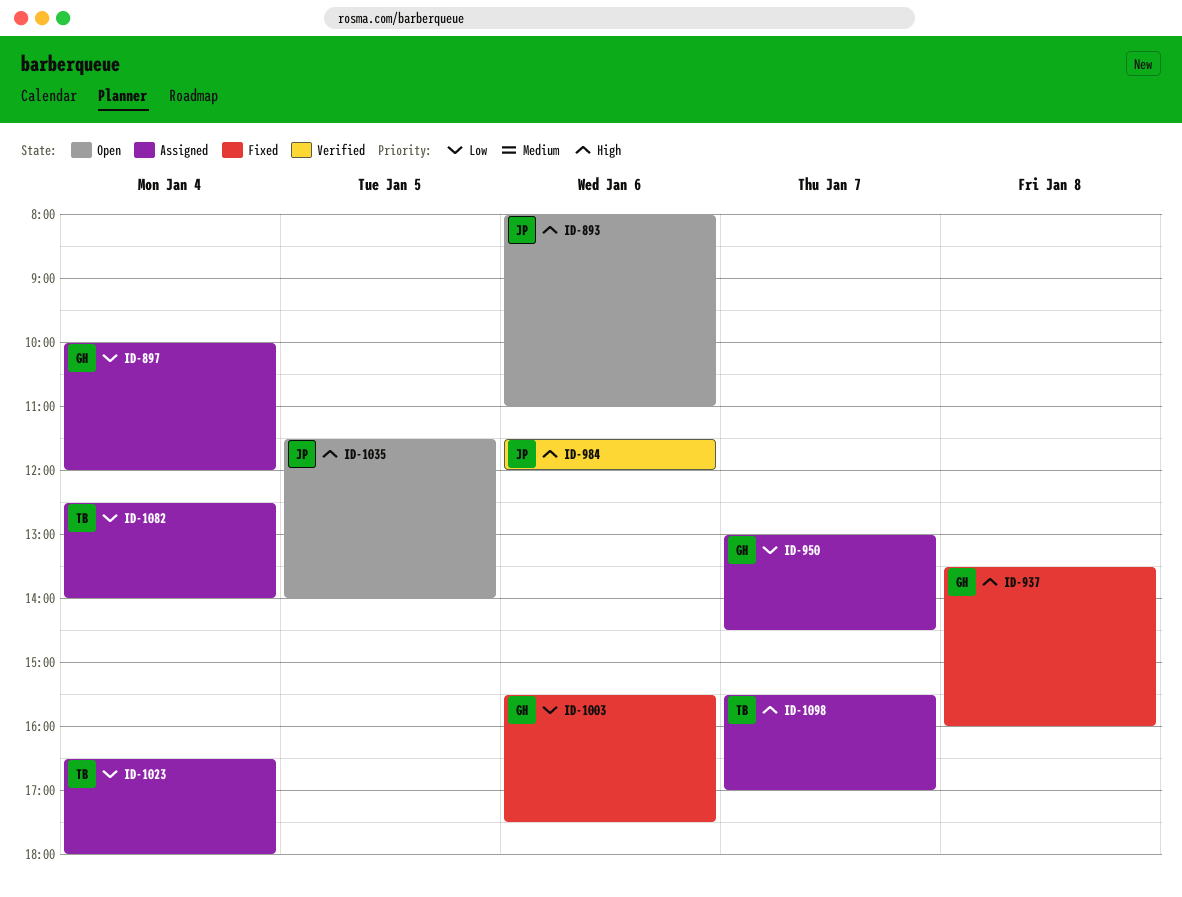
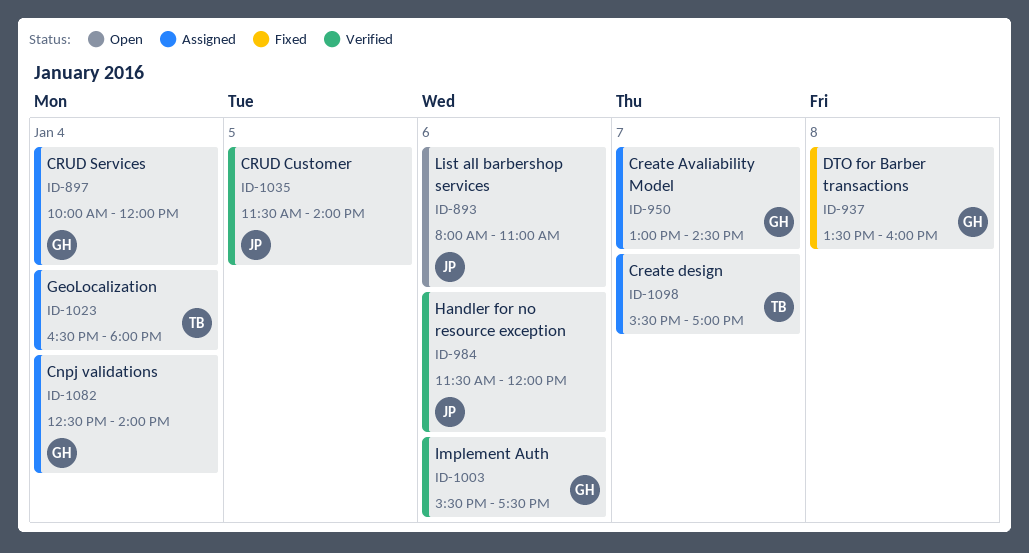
ID-1003, status: Fixed -> Verified
ID-1035, status: Open -> Verified
ID-1082, owner: TB -> GH

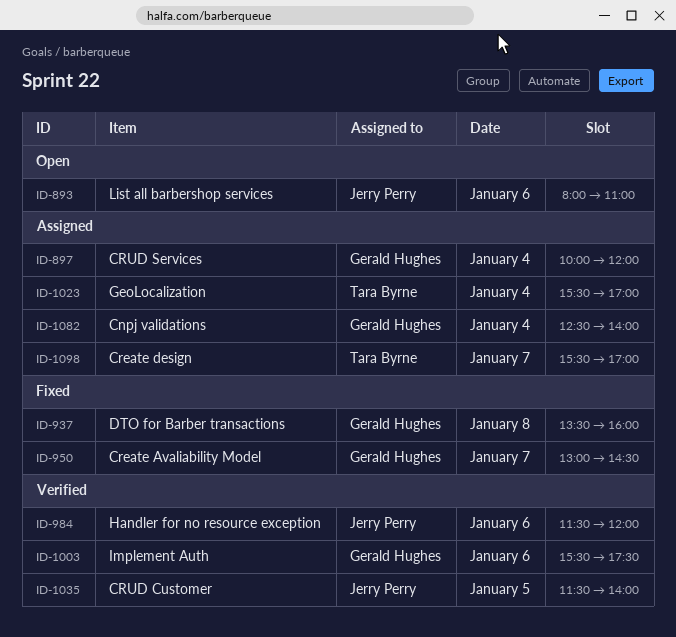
ID-950, status: Assigned -> Fixed
ID-1023, begins: 16:30 -> 15:30
ID-1023, ends: 18:00 -> 17:00

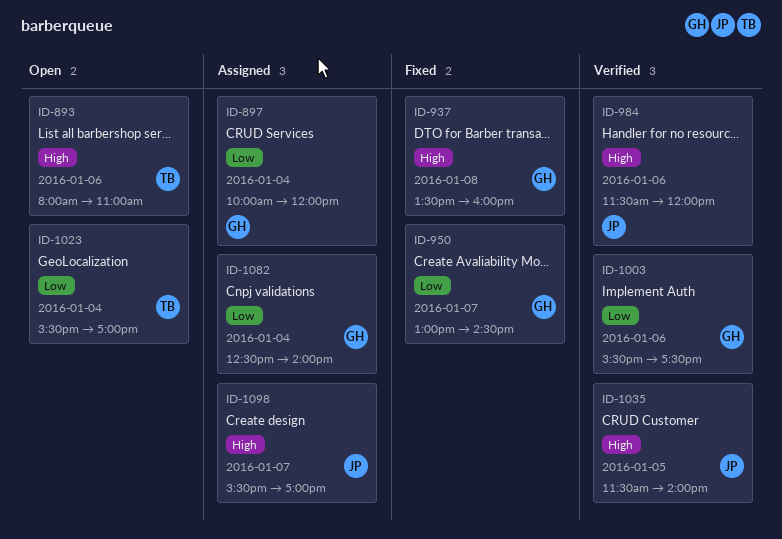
ID-893, owner: Jerry Perry -> Tara Byrne
ID-1023, status: Assigned -> Open
ID-1098, owner: Tara Byrne -> Jerry Perry

